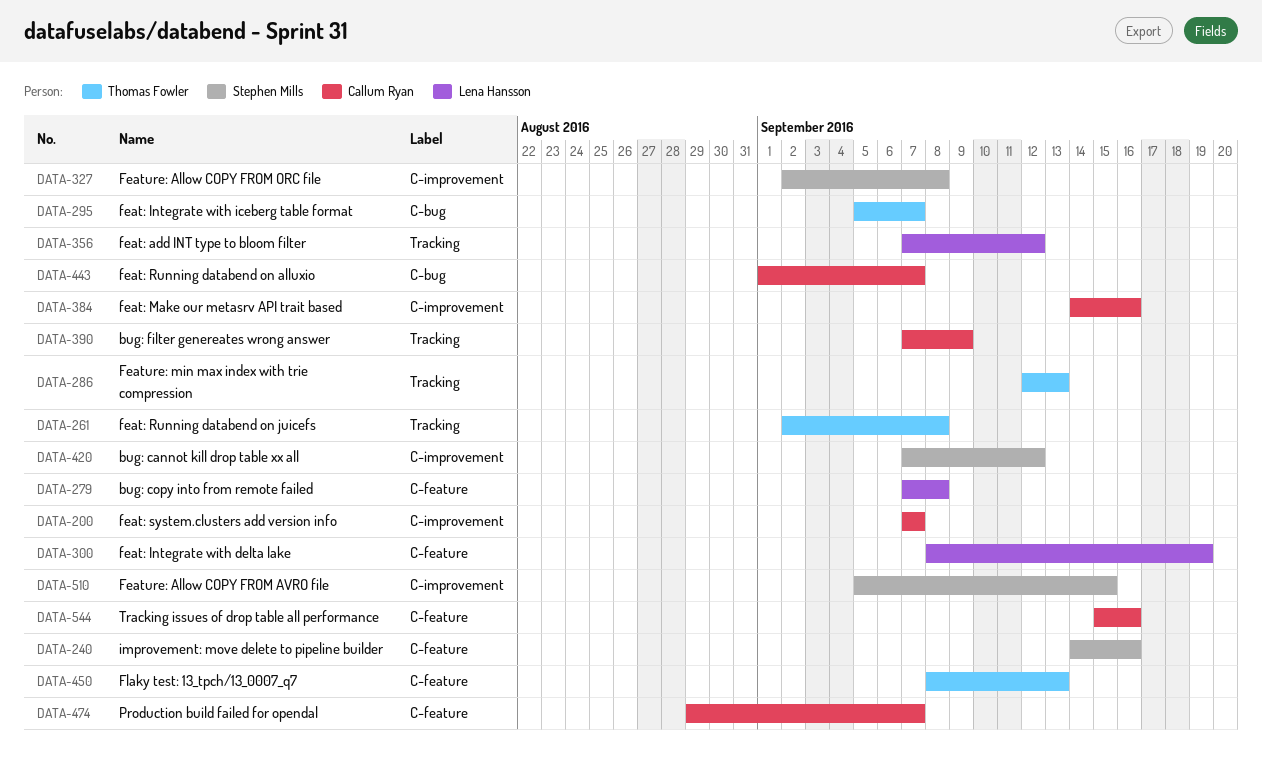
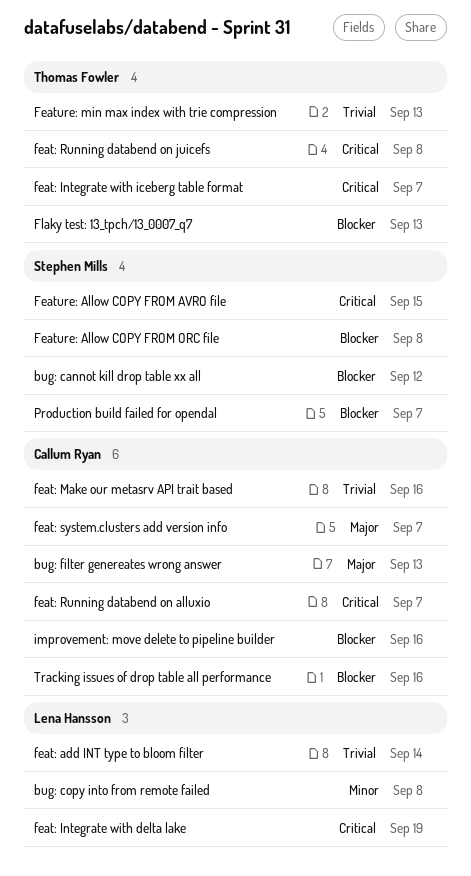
bug: filter genereates wrong answer, due: Sep 9 -> Sep 13
feat: add INT type to bloom filter, due: Sep 12 -> Sep 14
improvement: move delete to pipeline builder, owner: Stephen Mills -> Callum Ryan
Production build failed for opendal, owner: Callum Ryan -> Stephen Mills

